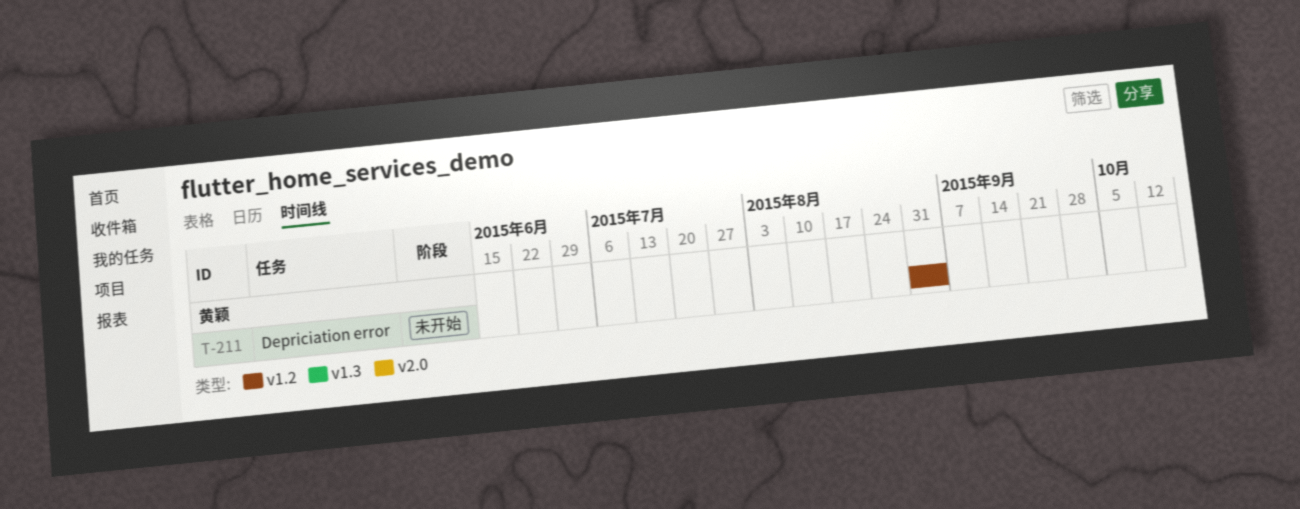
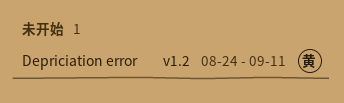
Depriciation error, start: Aug 31 -> Aug 24
Depriciation error, due: Sep 4 -> Sep 11

